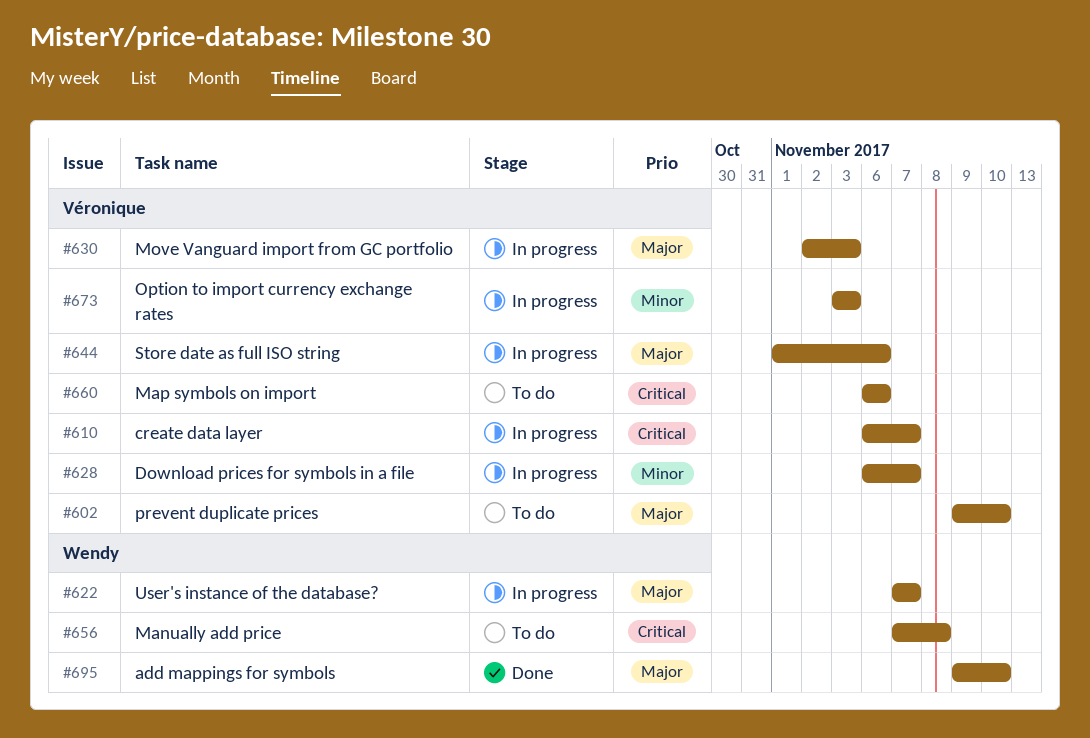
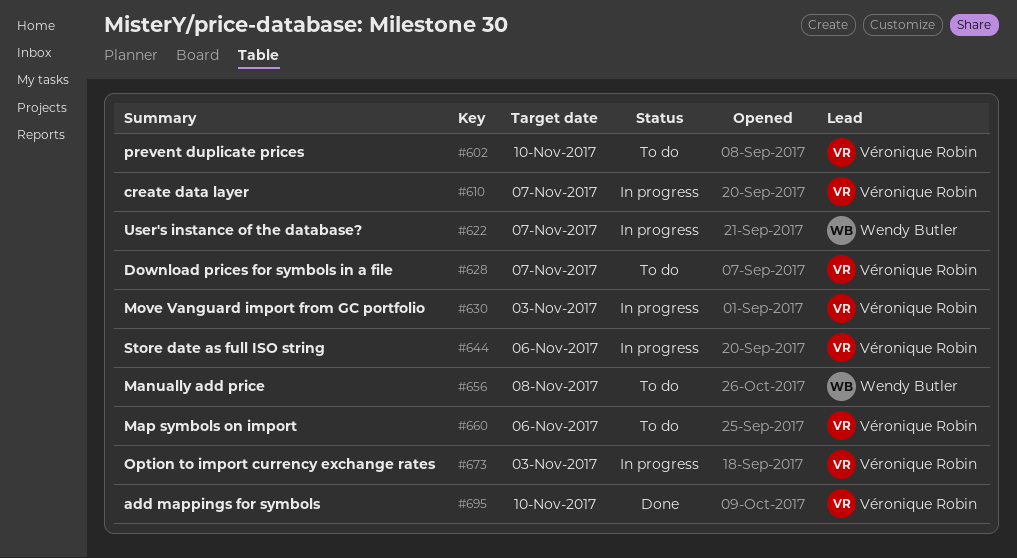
#628, status: In progress -> To do
#695, owner: Wendy Butler -> Véronique Robin

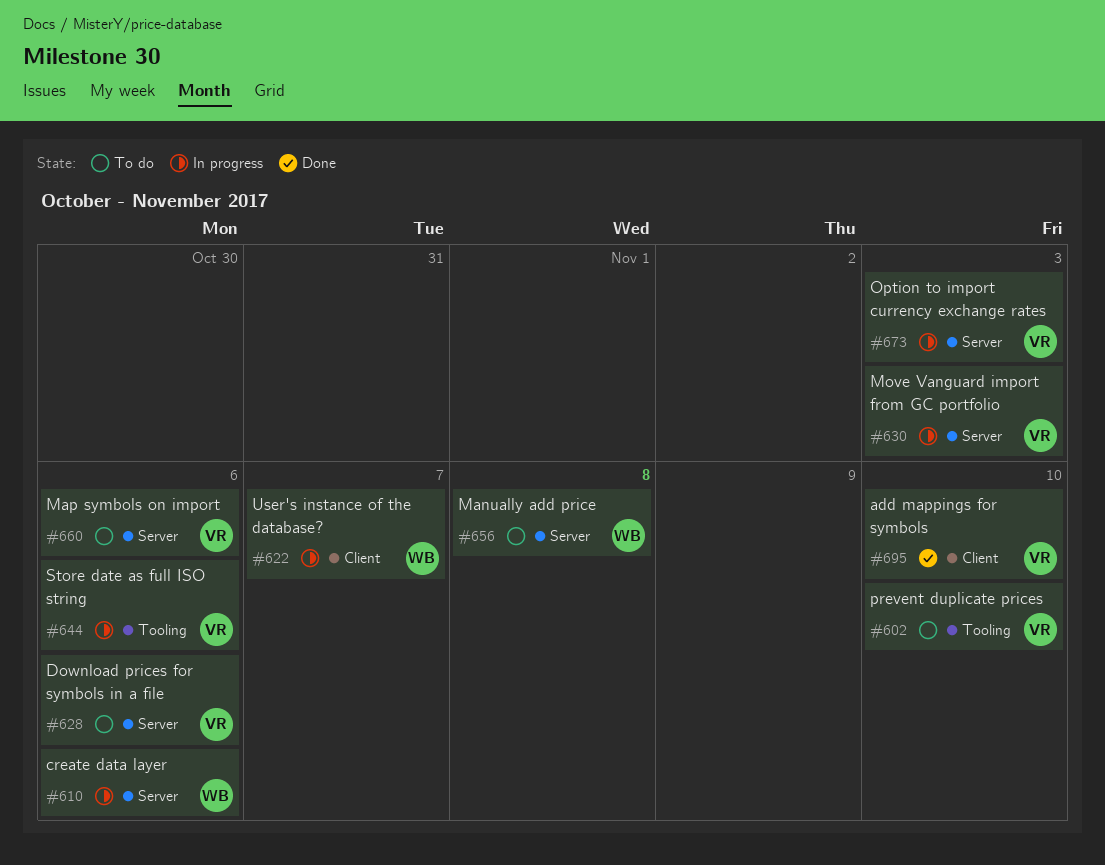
#610, owner: Véronique Robin -> Wendy Butler
#610, due: Nov 7 -> Nov 6
#628, due: Nov 7 -> Nov 6

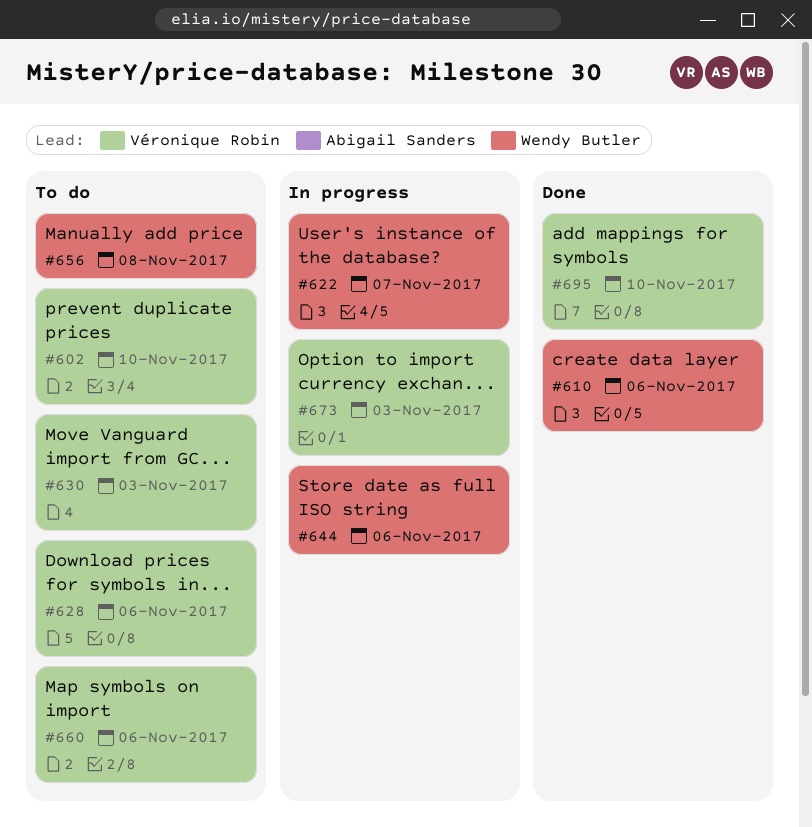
#610, status: In progress -> Done
#630, status: In progress -> To do
#644, owner: Véronique Robin -> Wendy Butler

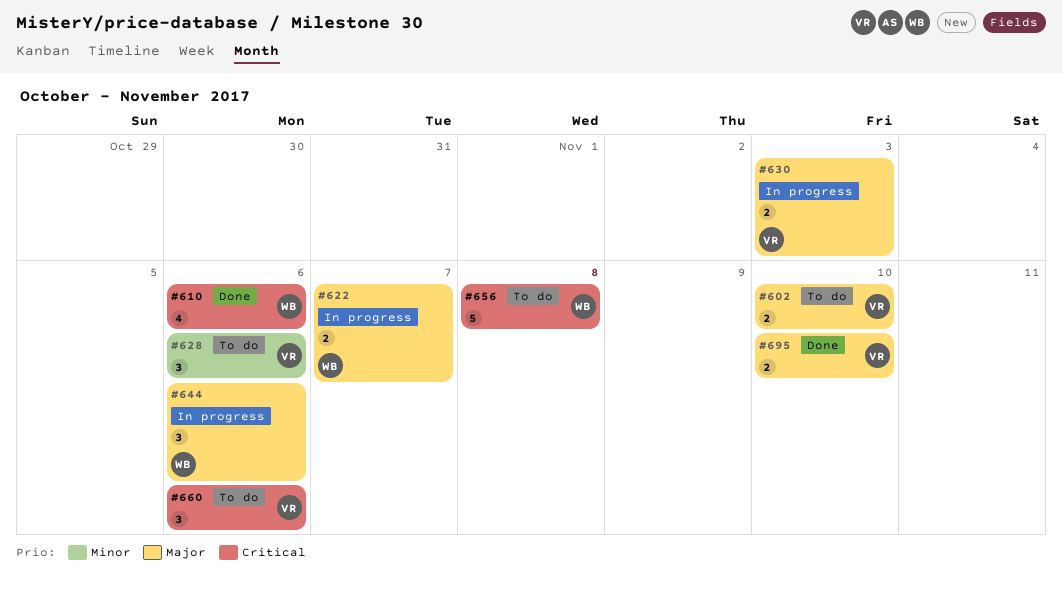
#630, status: To do -> In progress
#673: present -> none

